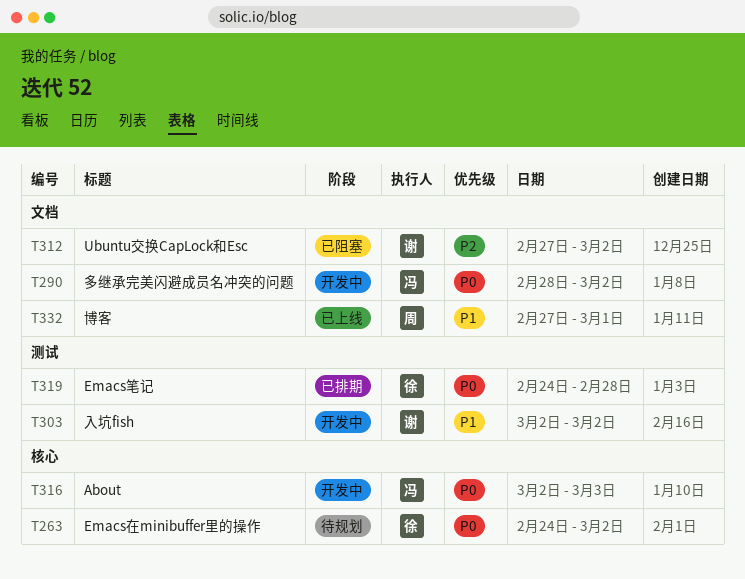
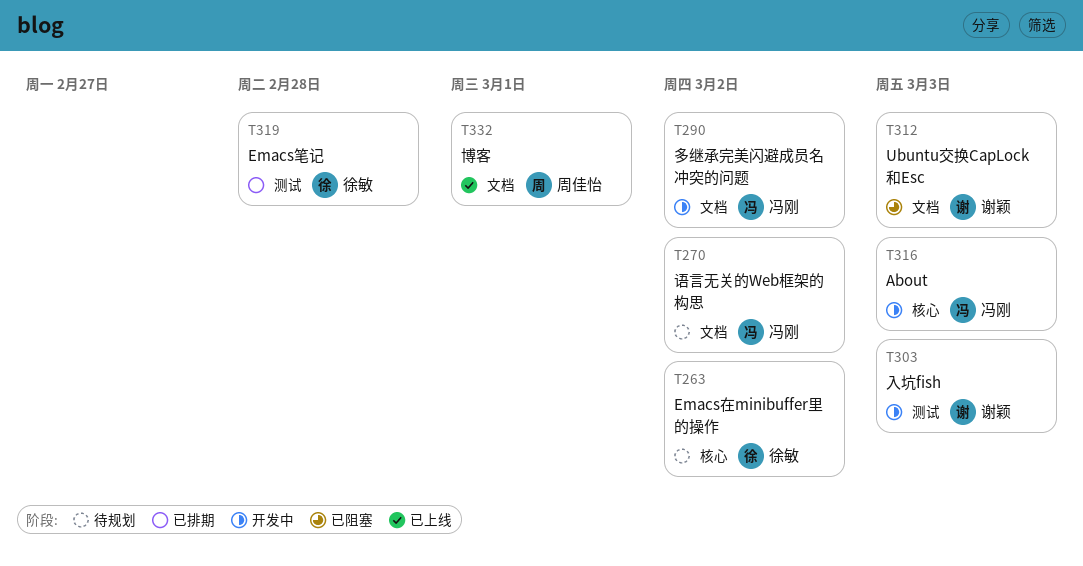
T270: none -> present
T303, due: Mar 2 -> Mar 3
T312, due: Mar 2 -> Mar 3

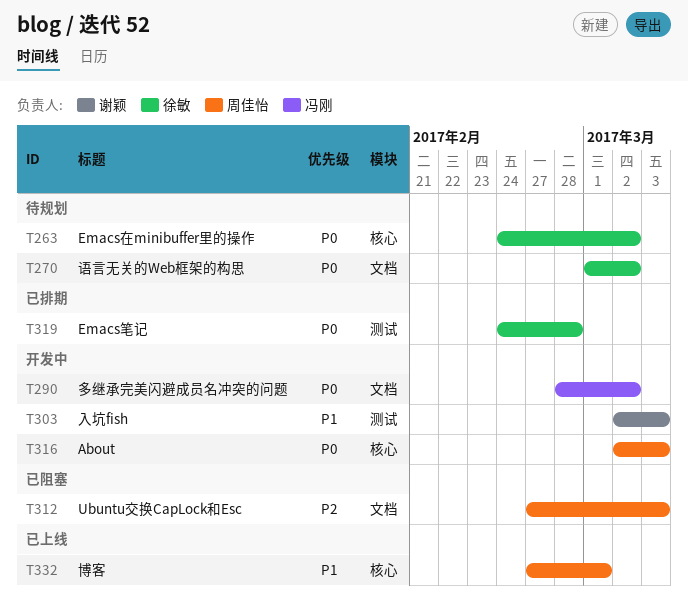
T270, owner: 冯刚 -> 徐敏
T312, owner: 谢颖 -> 周佳怡
T316, owner: 冯刚 -> 周佳怡
T332, label: 文档 -> 核心

